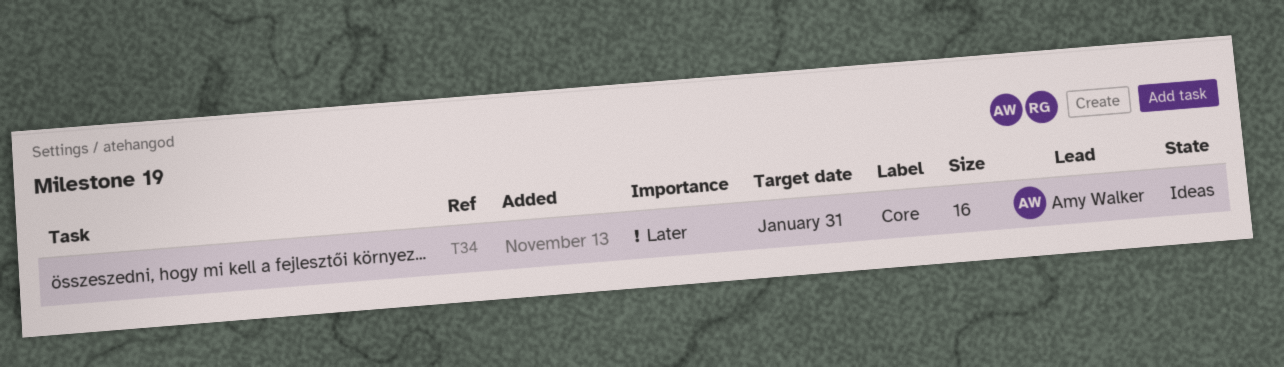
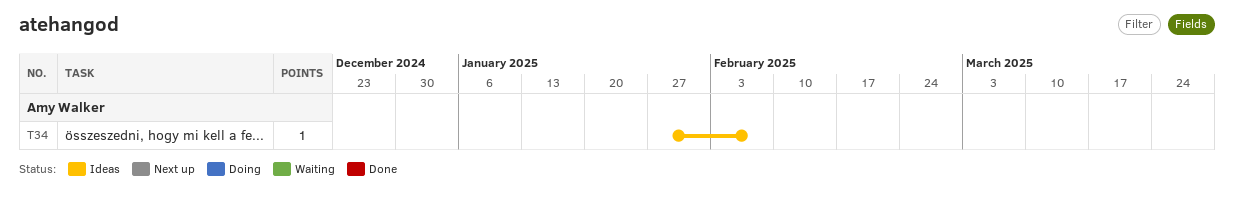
T34, estimate: 16 -> 1
T34, due: Jan 31 -> Feb 7

